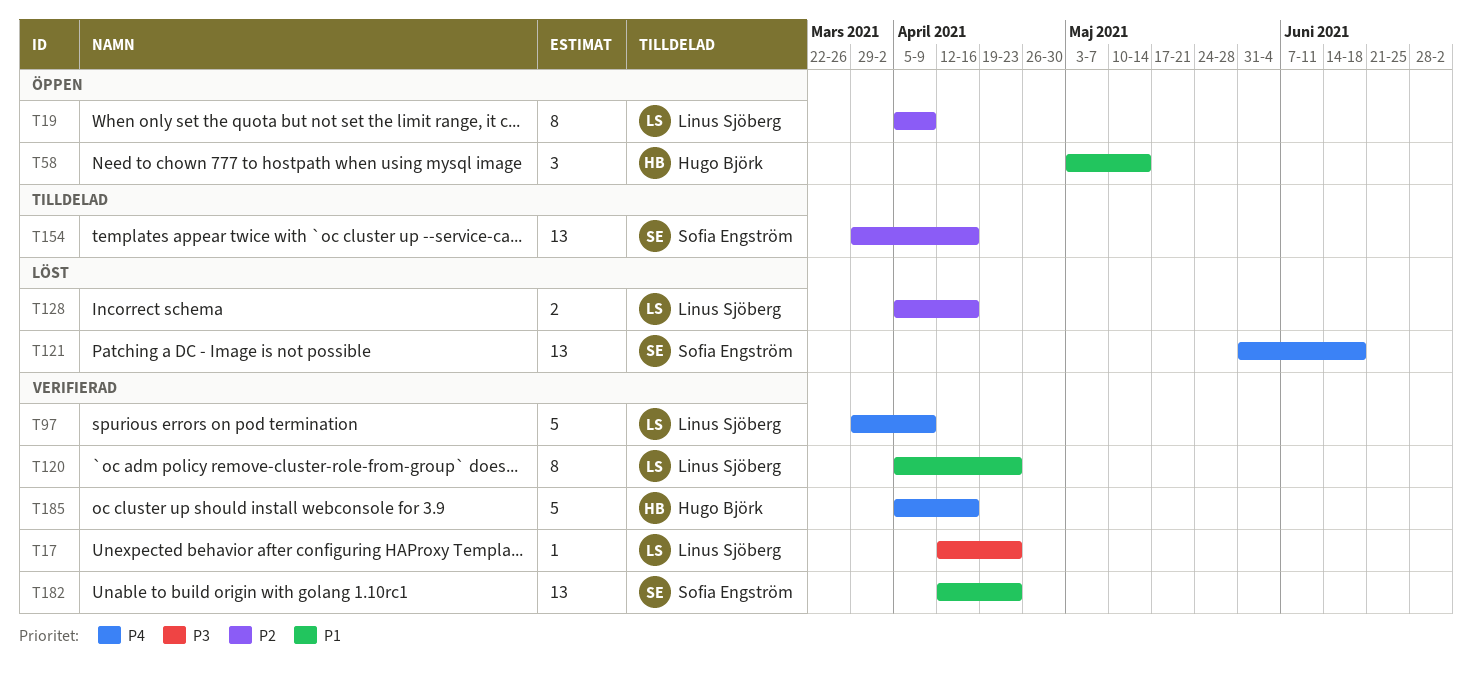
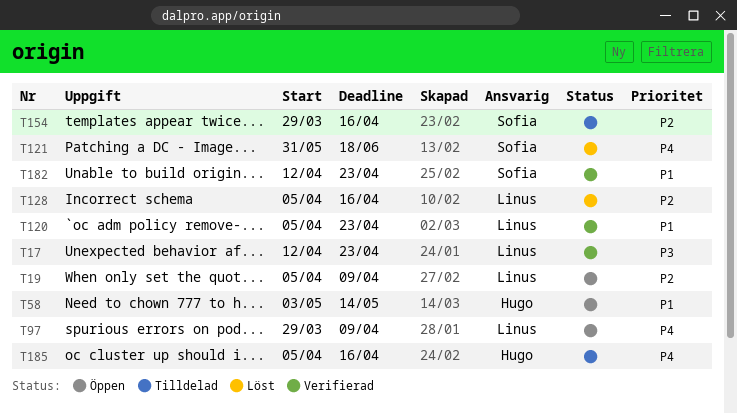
T97, status: Verifierad -> Öppen
T185, status: Verifierad -> Tilldelad

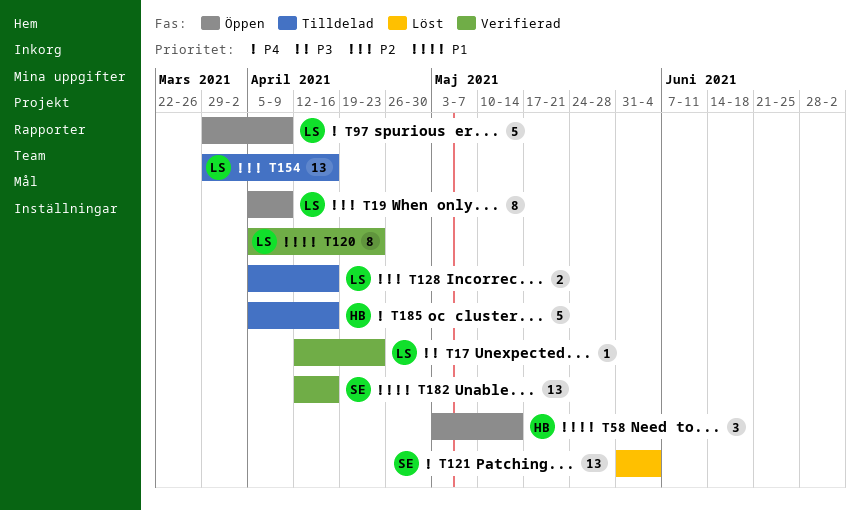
T121, due: Jun 18 -> Jun 4
T128, status: Löst -> Tilldelad
T154, owner: Sofia -> Linus
T182, due: Apr 23 -> Apr 16

